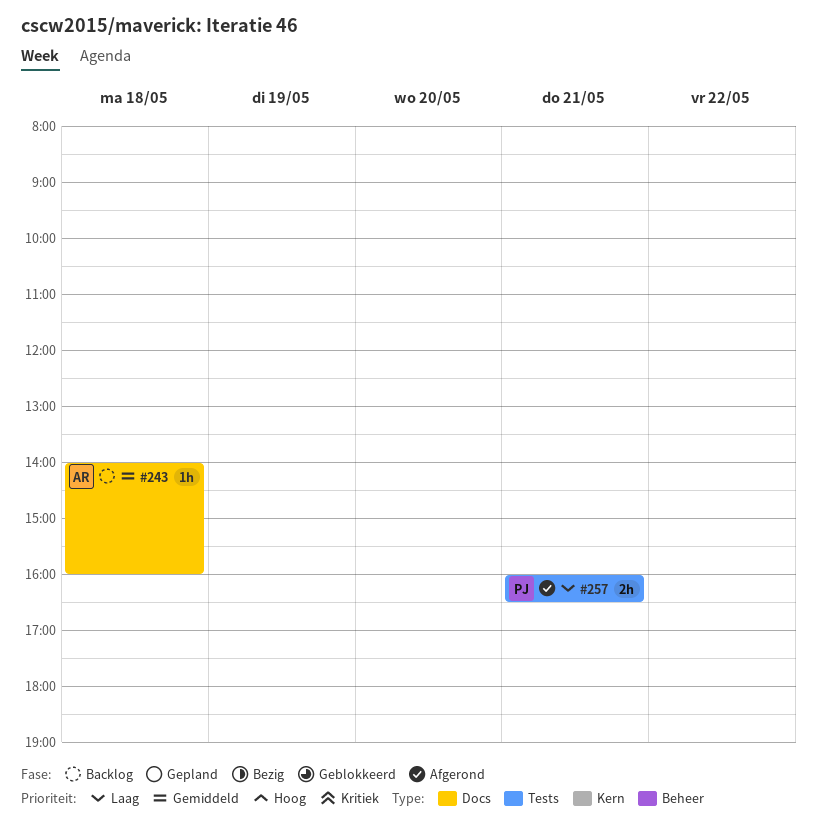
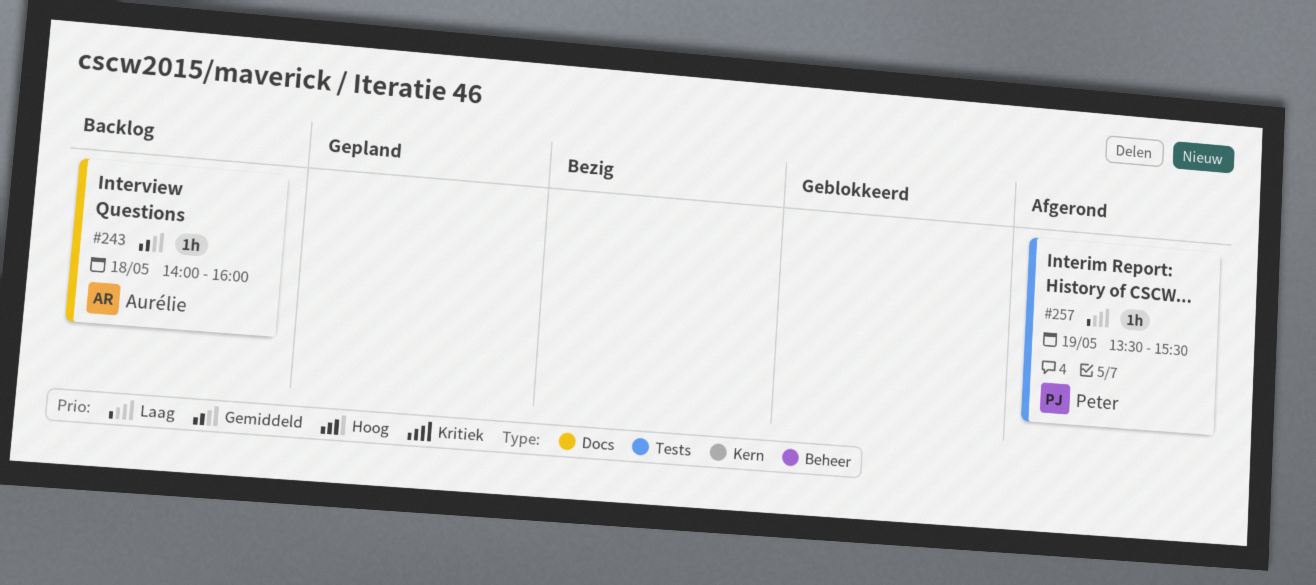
#257, estimate: 2h -> 1h
#257, day: May 21 -> May 19
#257, begins: 16:00 -> 13:30
#257, ends: 16:30 -> 15:30

